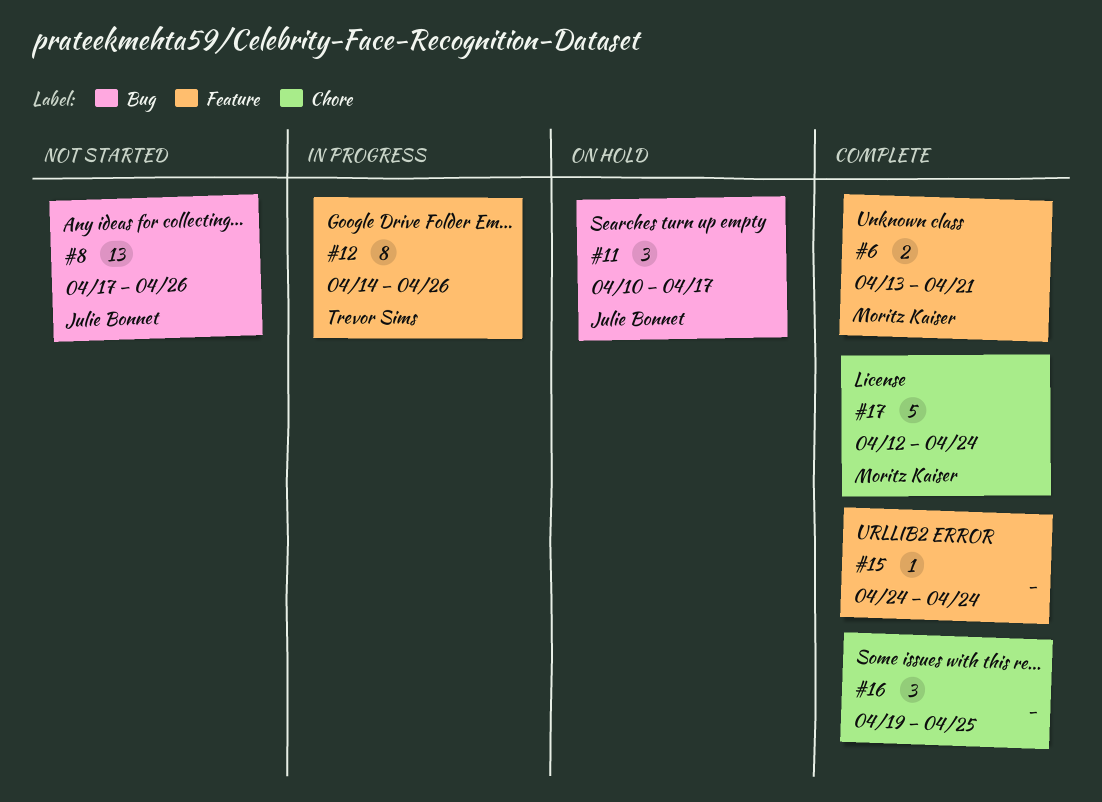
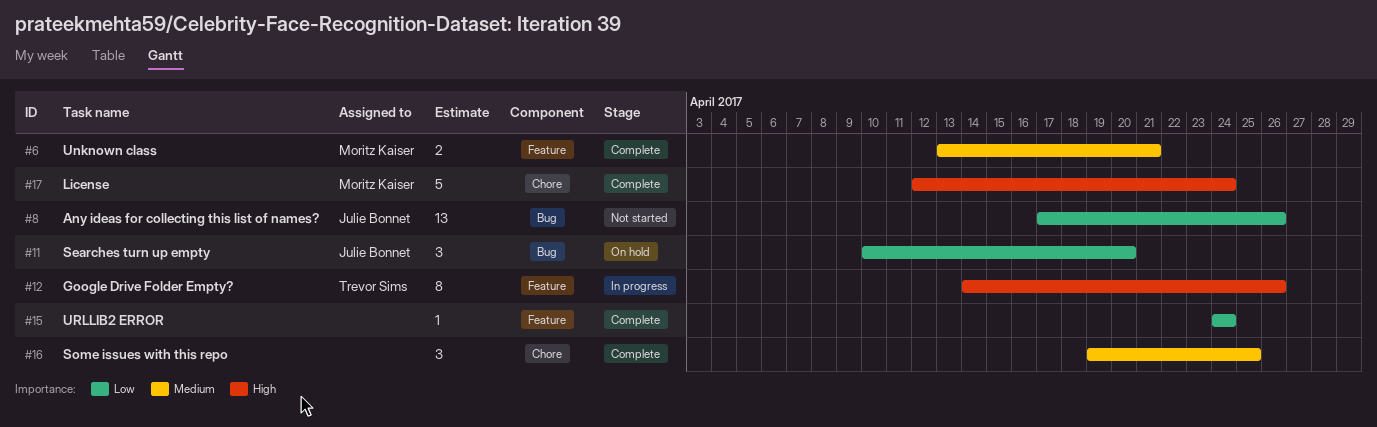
#11, due: Apr 17 -> Apr 20

